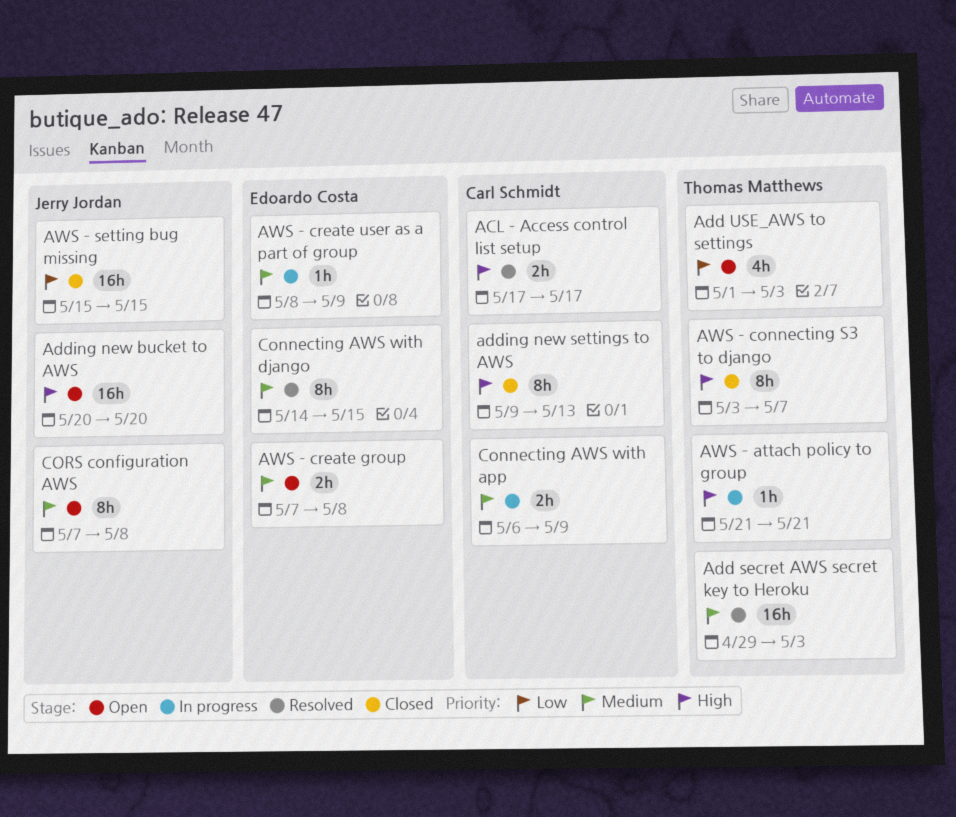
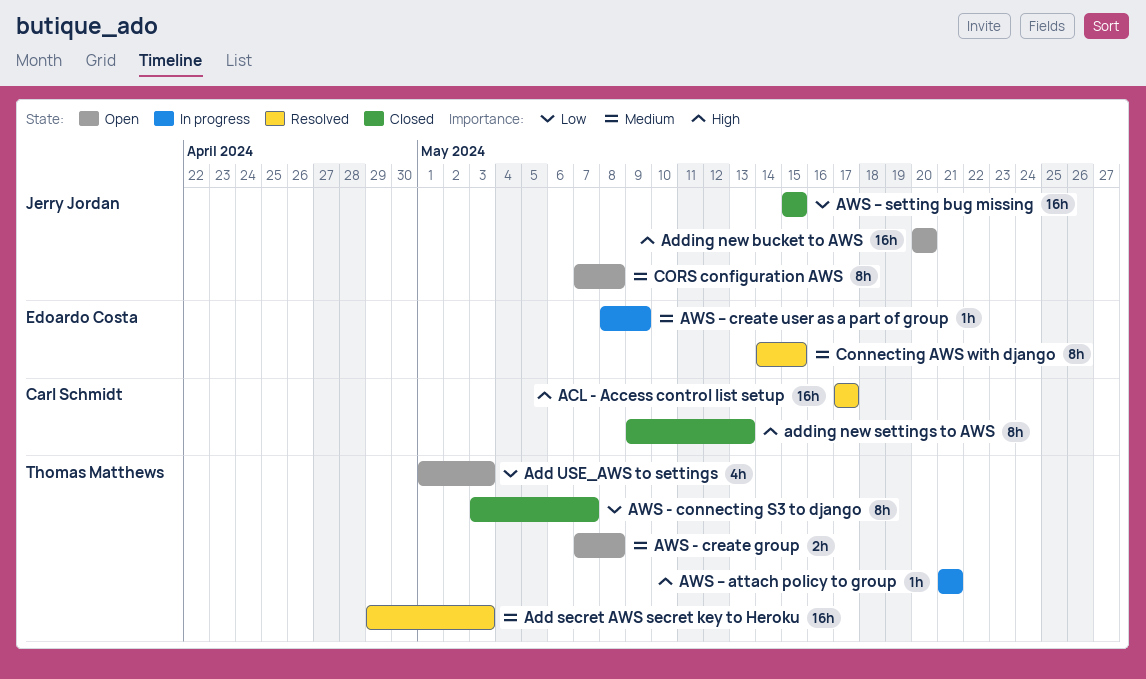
ACL - Access control list setup, estimate: 2h -> 16h
AWS - connecting S3 to django, priority: High -> Low
AWS - create group, owner: Edoardo Costa -> Thomas Matthews
Connecting AWS with app: present -> none

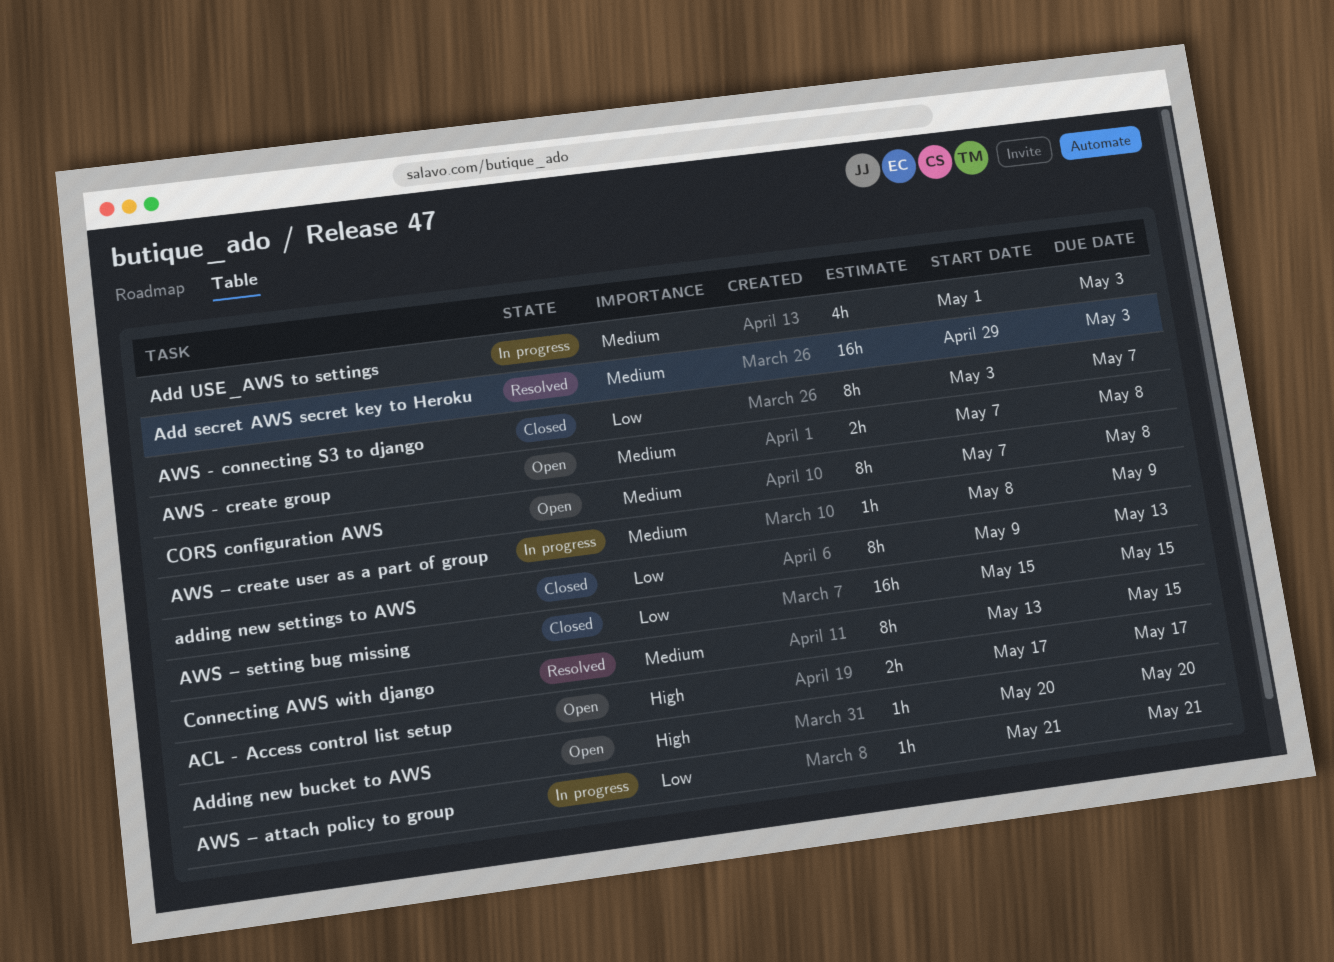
ACL - Access control list setup, status: Resolved -> Open
ACL - Access control list setup, estimate: 16h -> 2h
Add USE_AWS to settings, status: Open -> In progress
Add USE_AWS to settings, priority: Low -> Medium
Adding new bucket to AWS, estimate: 16h -> 1h
adding new settings to AWS, priority: High -> Low
AWS – attach policy to group, priority: High -> Low
Connecting AWS with django, start: May 14 -> May 13

